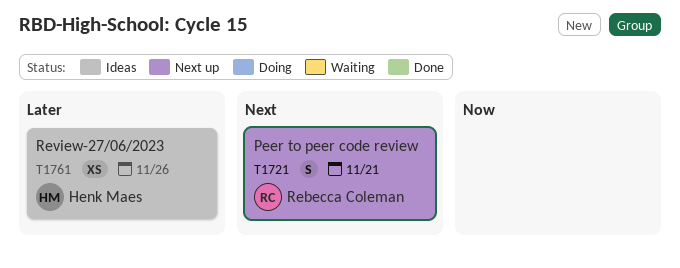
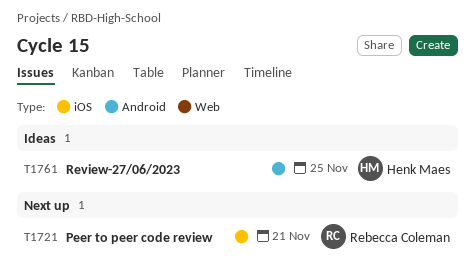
T1761, due: Nov 26 -> Nov 25

